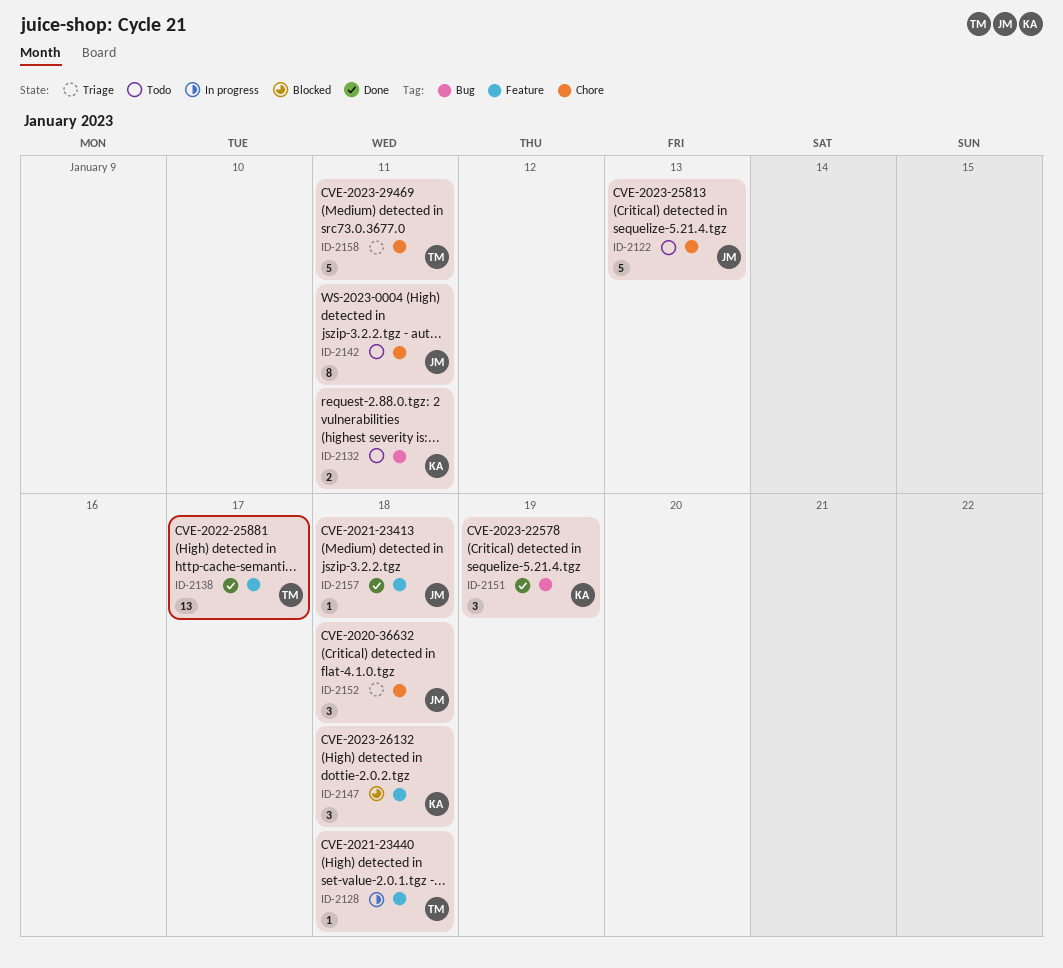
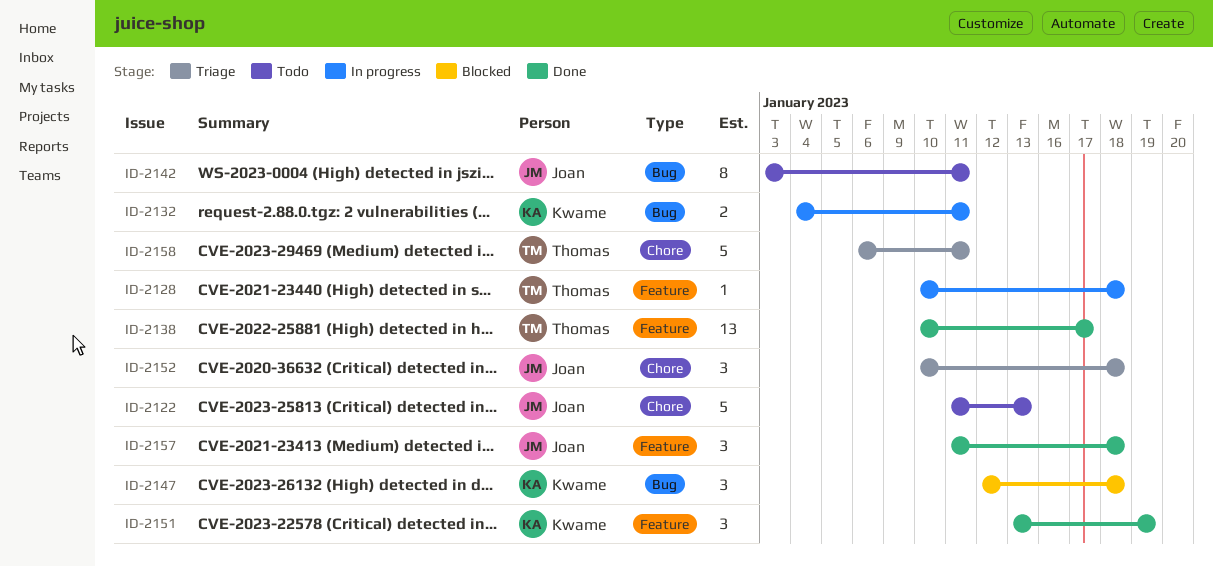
ID-2132, status: Todo -> In progress
ID-2142, label: Chore -> Bug
ID-2147, label: Feature -> Bug
ID-2151, label: Bug -> Feature
ID-2157, estimate: 1 -> 3

